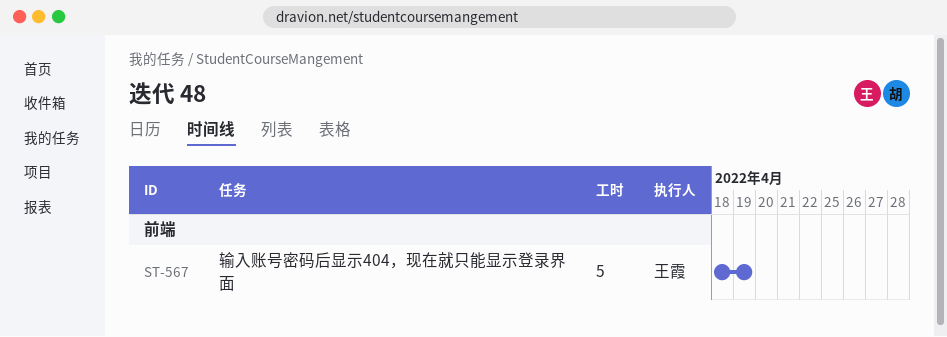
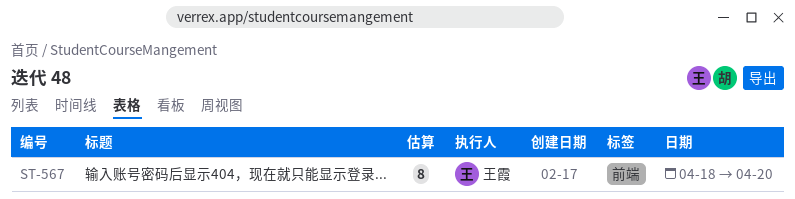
ST-567, estimate: 5 -> 8
ST-567, due: Apr 19 -> Apr 20

